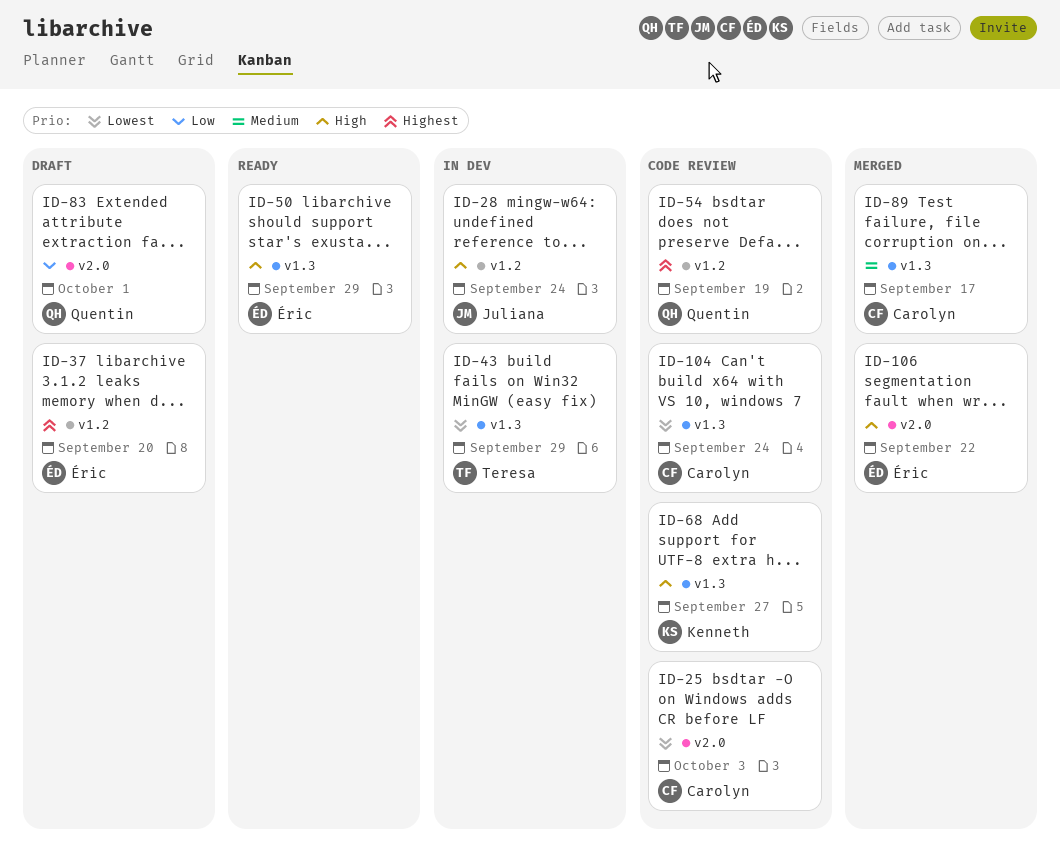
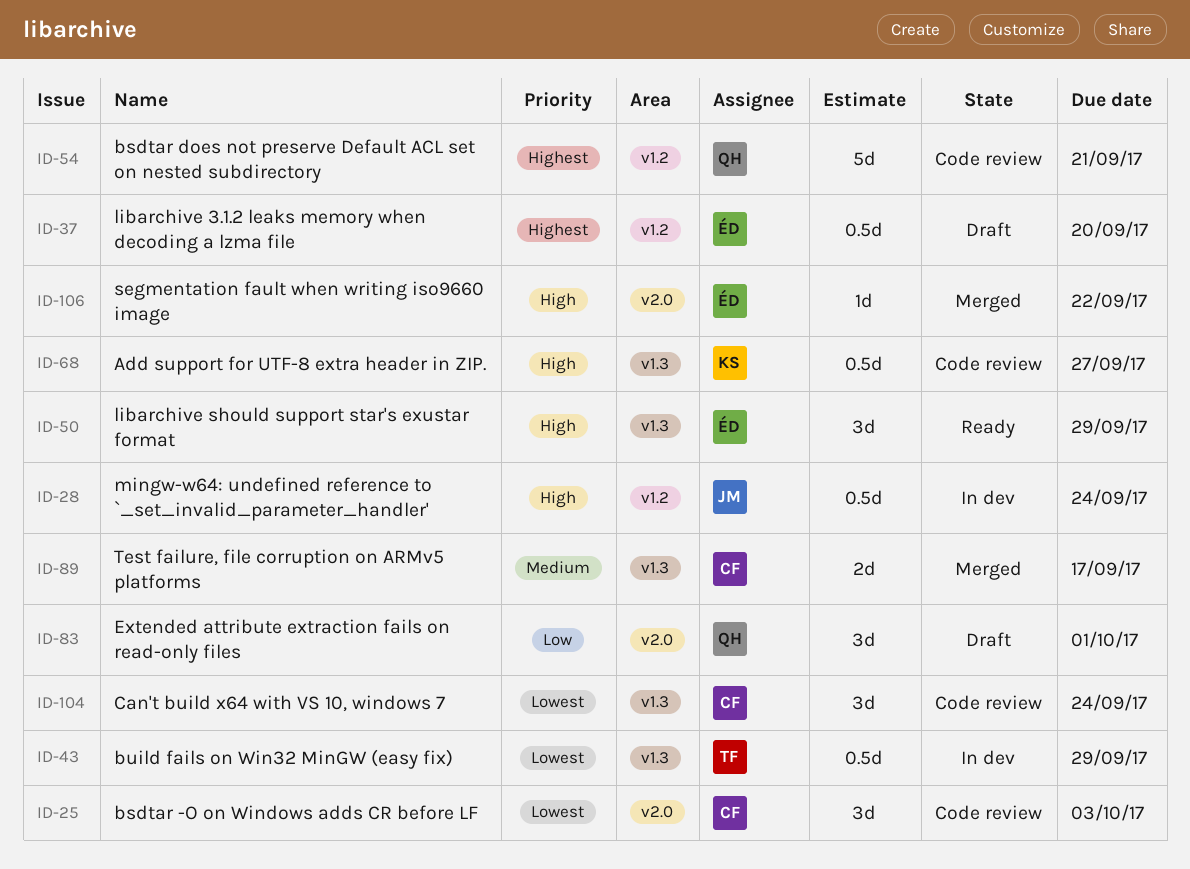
ID-54, due: Sep 19 -> Sep 21

